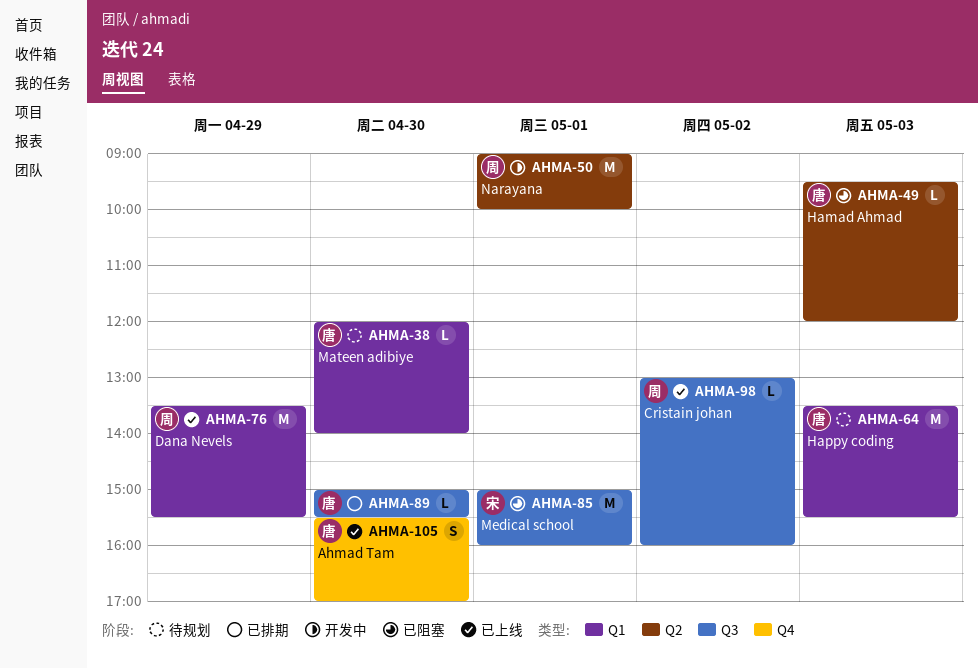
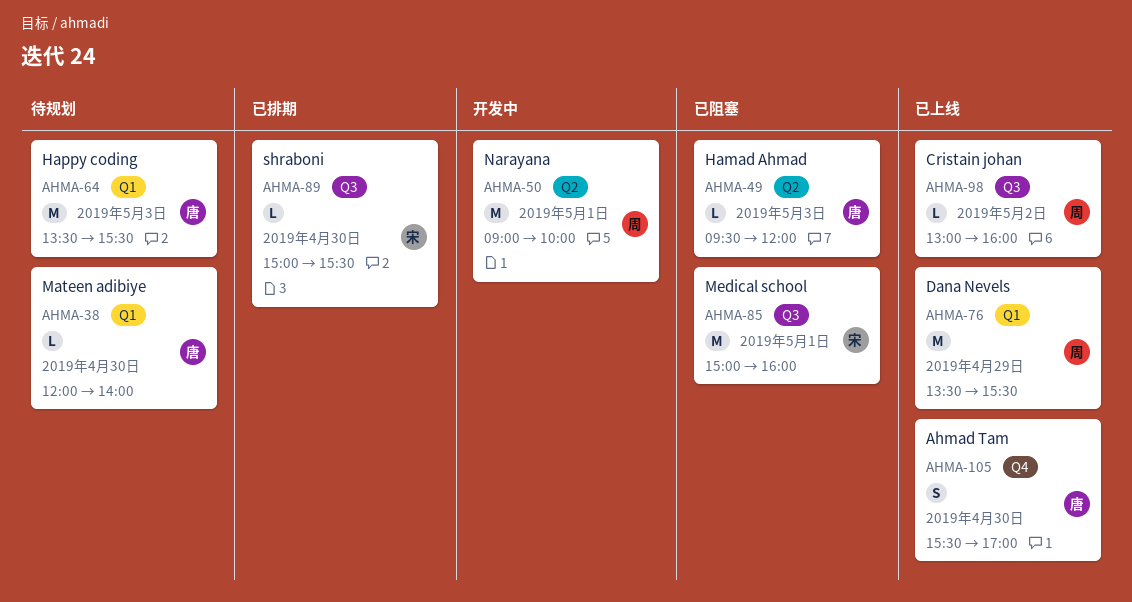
AHMA-89, owner: 唐 -> 宋

